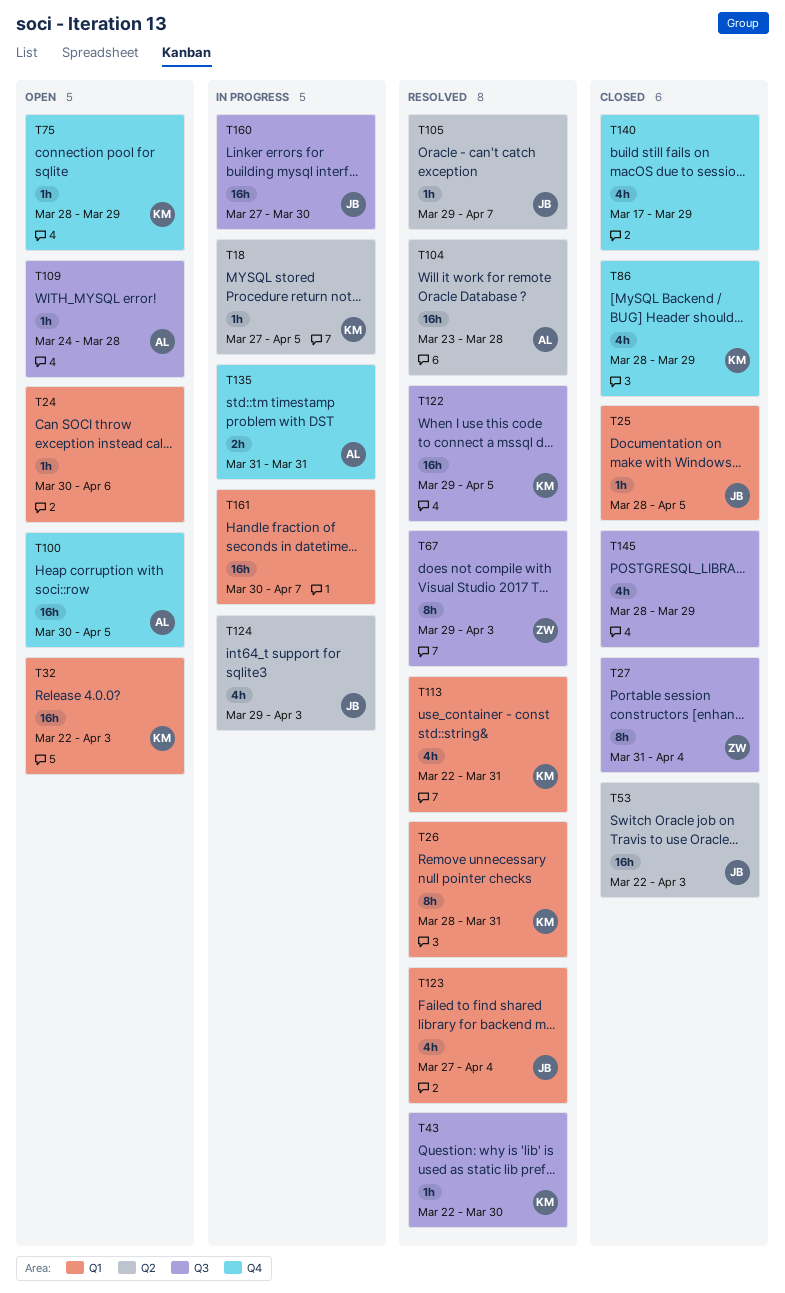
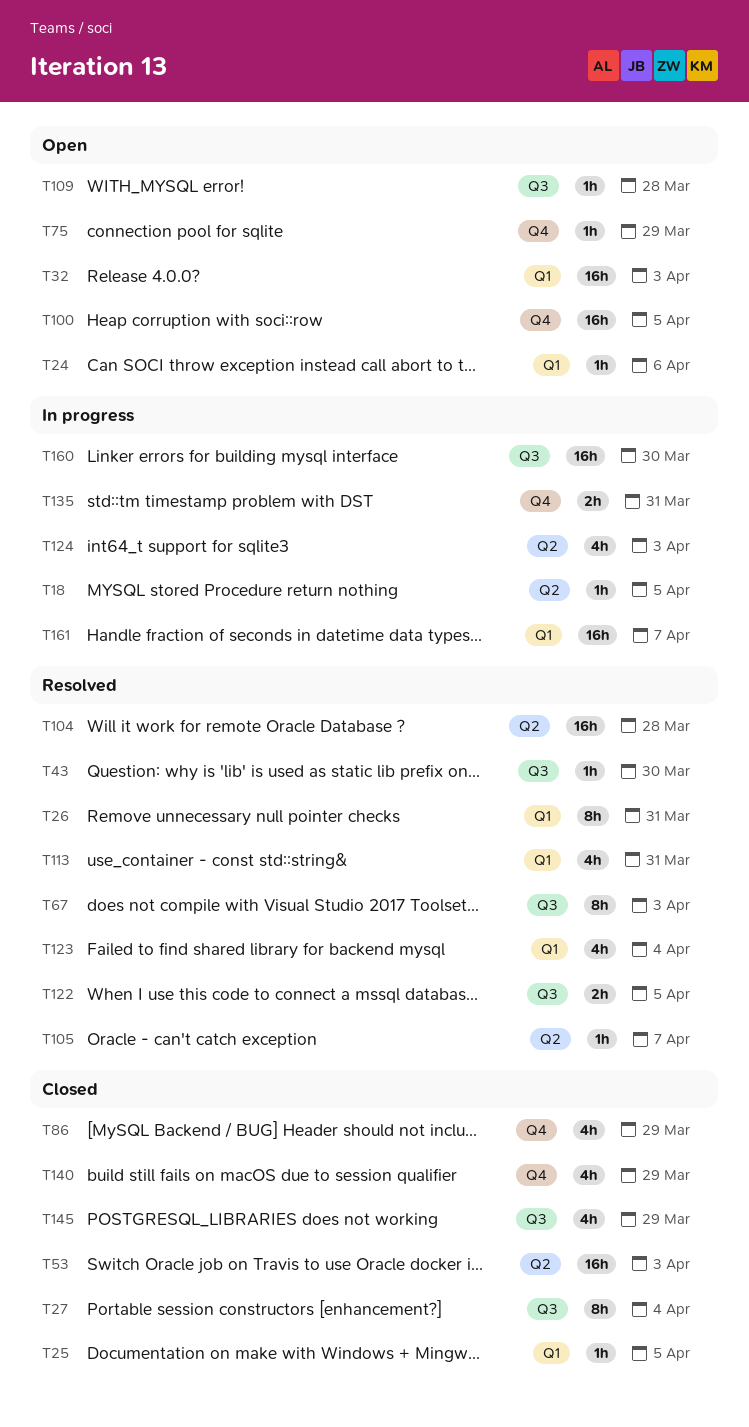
T122, estimate: 16h -> 2h

